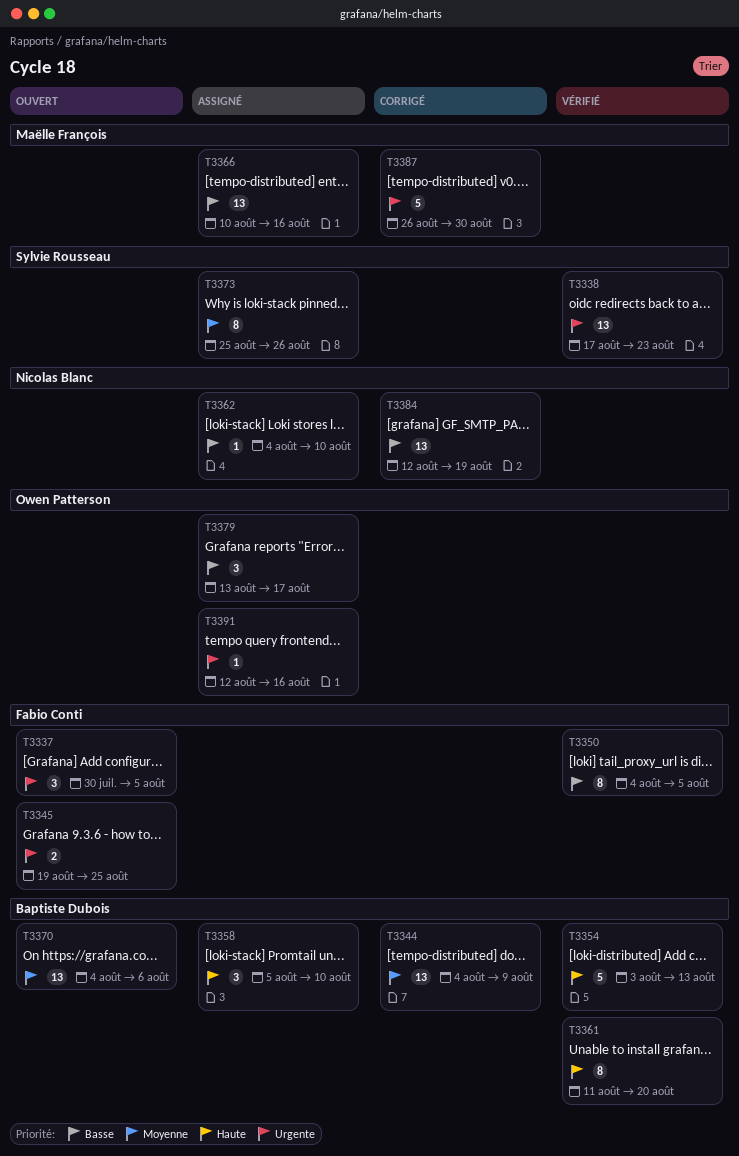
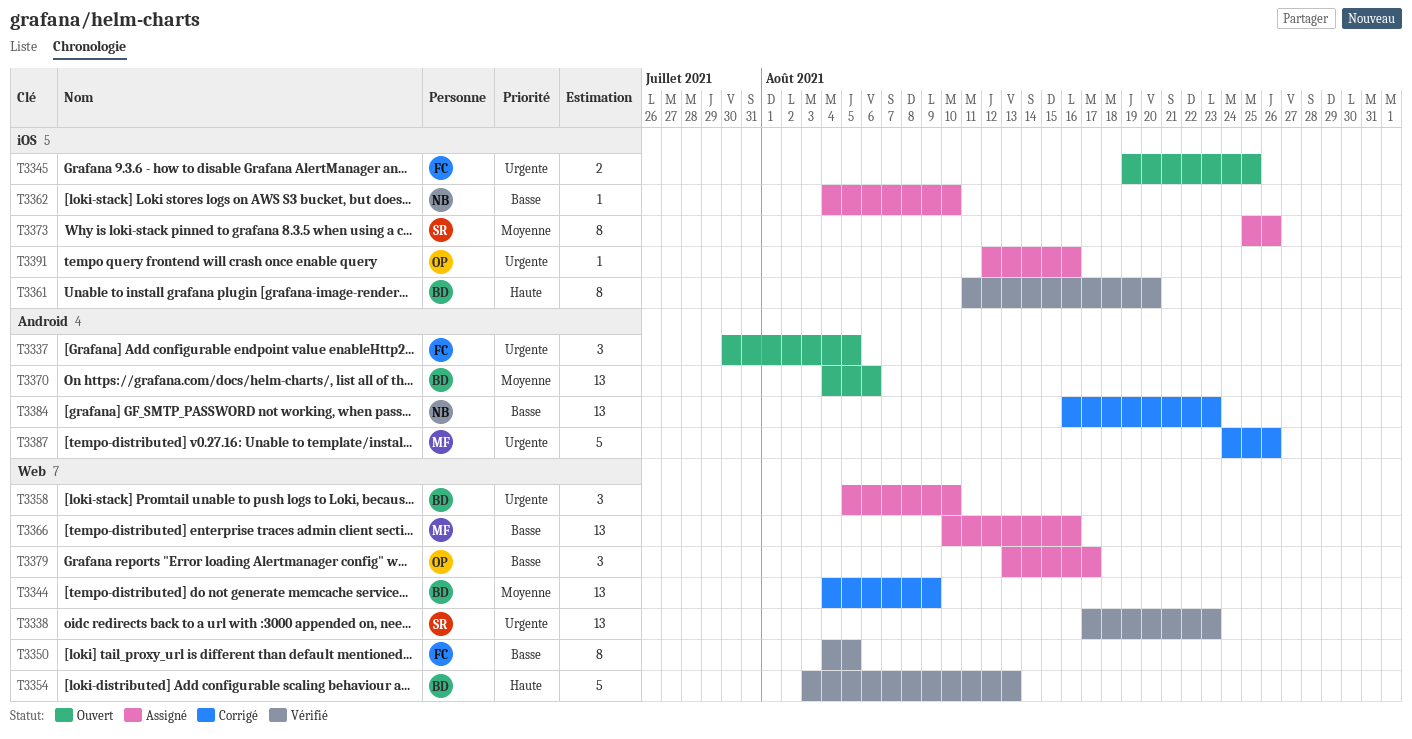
T3358, priority: Haute -> Urgente
T3384, start: Aug 12 -> Aug 16
T3384, due: Aug 19 -> Aug 23
T3387, start: Aug 26 -> Aug 24
T3387, due: Aug 30 -> Aug 26

